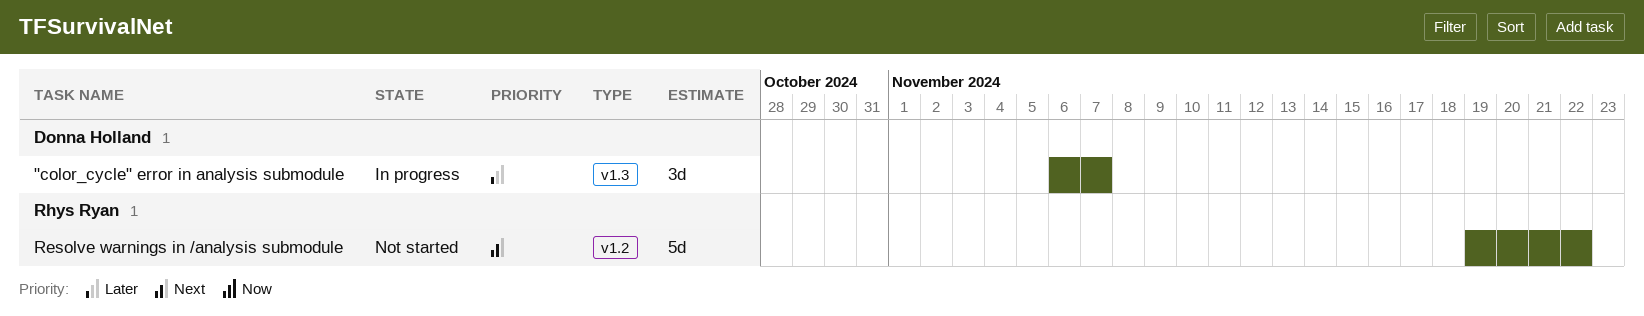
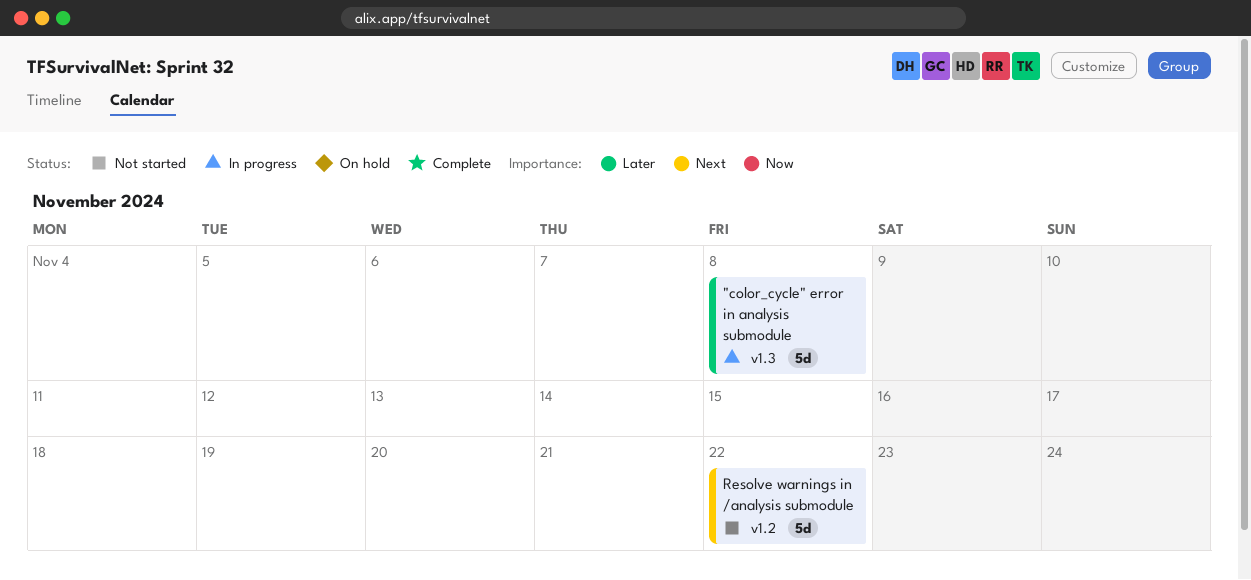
"color_cycle" error in analysis submodule, estimate: 3d -> 5d
"color_cycle" error in analysis submodule, due: Nov 7 -> Nov 8

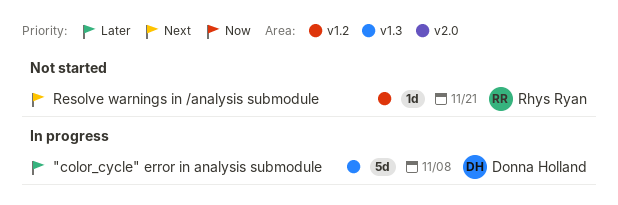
Resolve warnings in /analysis submodule, estimate: 5d -> 1d
Resolve warnings in /analysis submodule, due: Nov 22 -> Nov 21

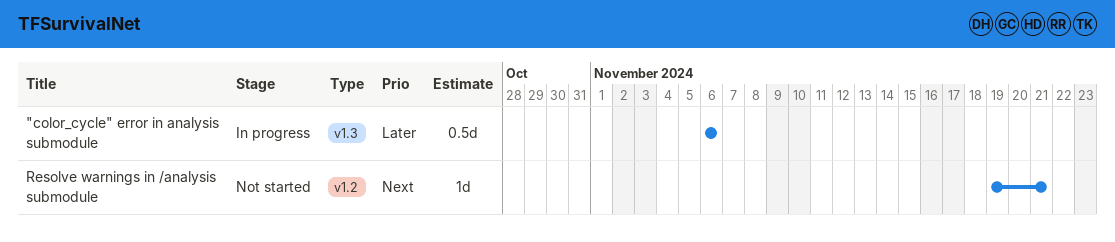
"color_cycle" error in analysis submodule, estimate: 5d -> 0.5d
"color_cycle" error in analysis submodule, due: Nov 8 -> Nov 6

